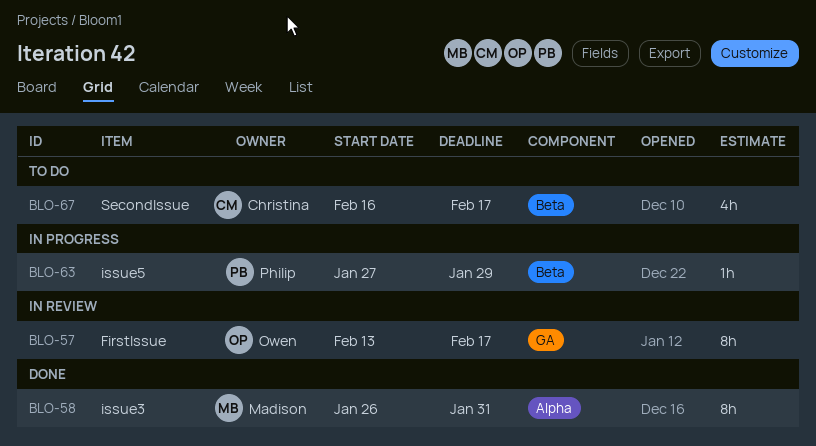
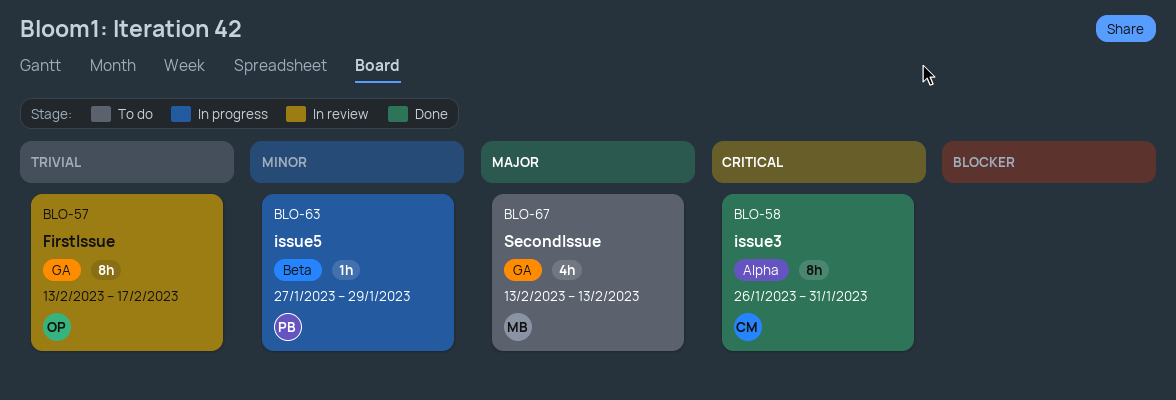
BLO-58, owner: Madison -> Christina
BLO-67, owner: Christina -> Madison
BLO-67, label: Beta -> GA
BLO-67, start: Feb 16 -> Feb 13
BLO-67, due: Feb 17 -> Feb 13

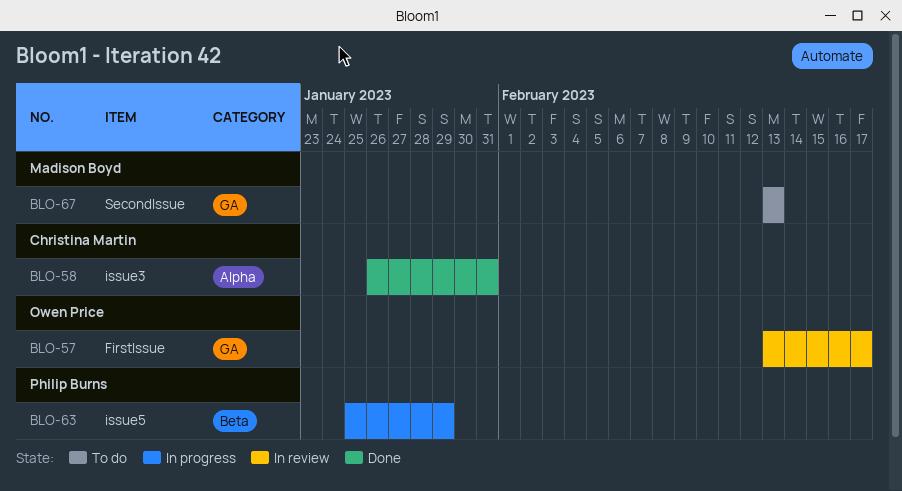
BLO-63, start: Jan 27 -> Jan 25

